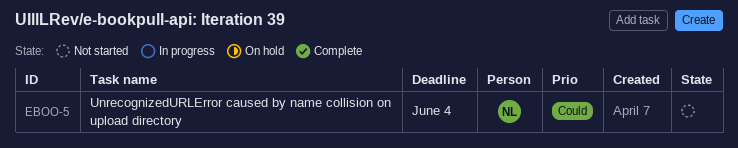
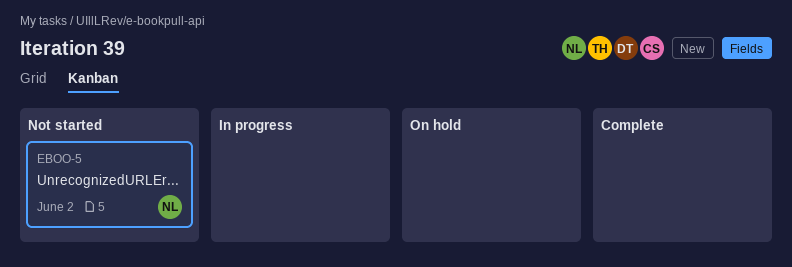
EBOO-5, due: Jun 4 -> Jun 2

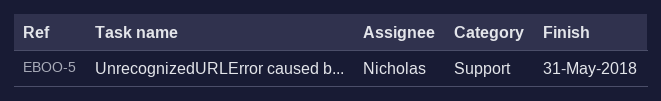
EBOO-5, due: Jun 2 -> May 31

